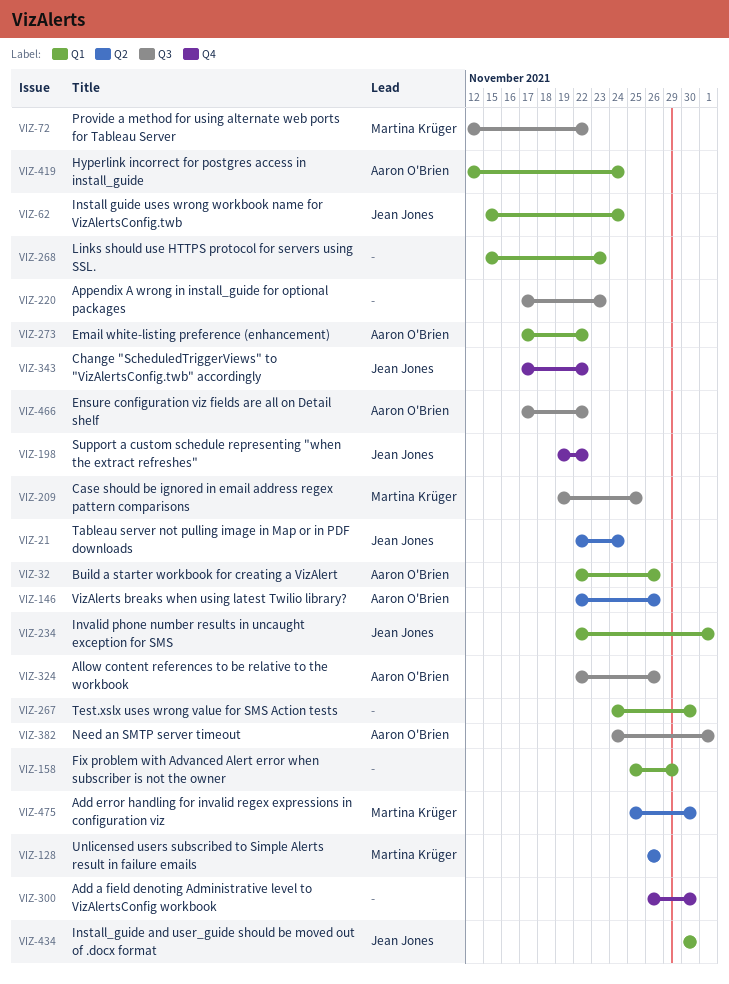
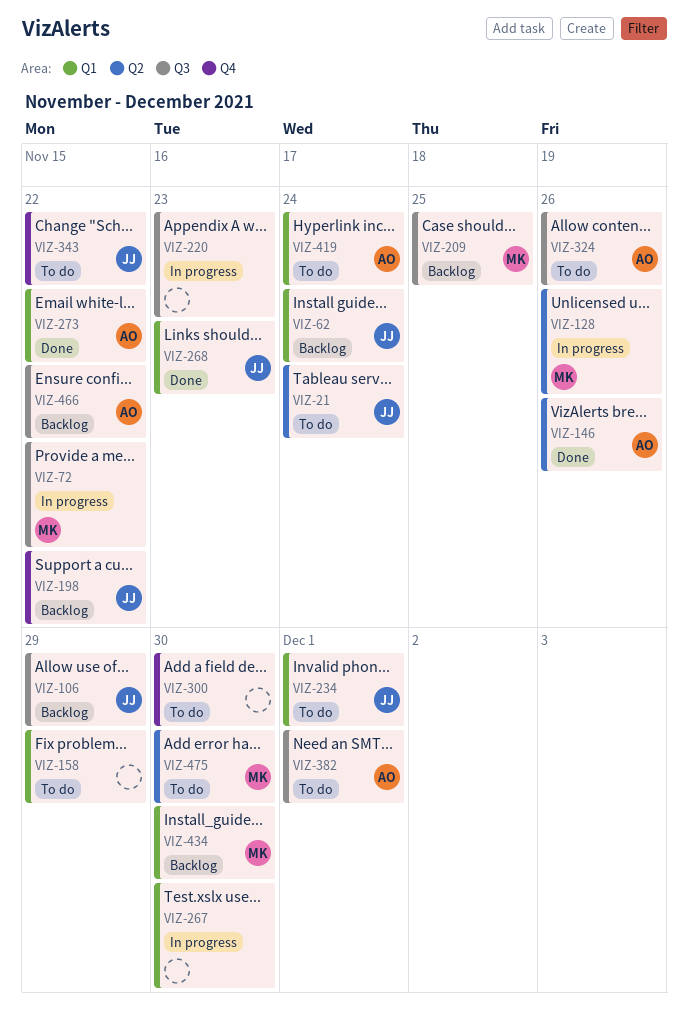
VIZ-32: present -> none
VIZ-106: none -> present
VIZ-268, owner: none -> Jean Jones
VIZ-434, owner: Jean Jones -> Martina Krüger

